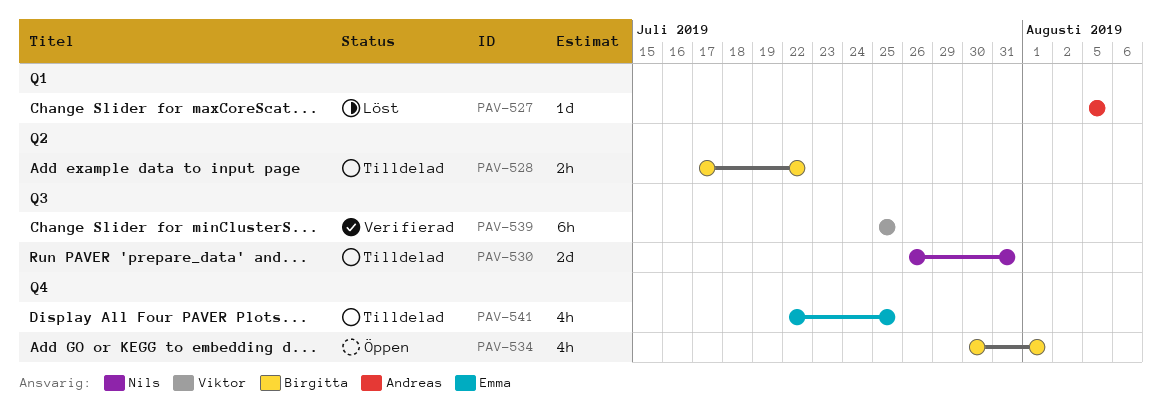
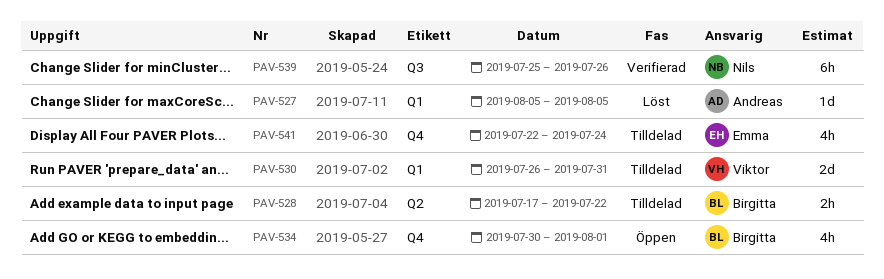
PAV-530, owner: Nils -> Viktor
PAV-530, label: Q3 -> Q1
PAV-539, owner: Viktor -> Nils
PAV-539, due: Jul 25 -> Jul 26
PAV-541, due: Jul 25 -> Jul 24

